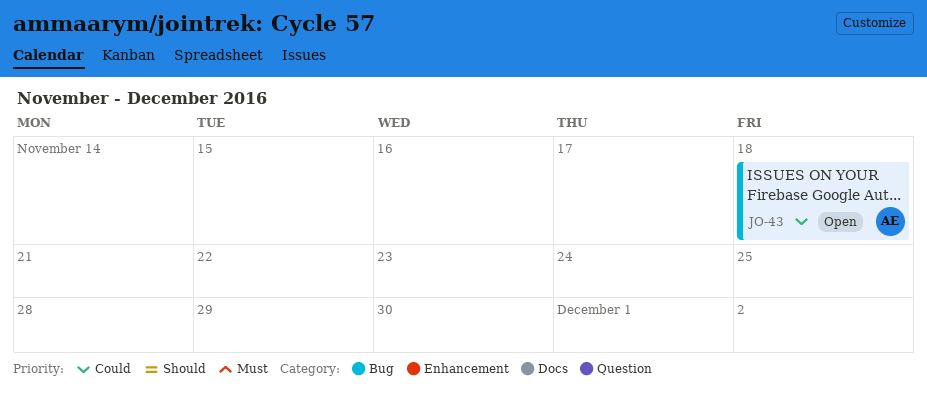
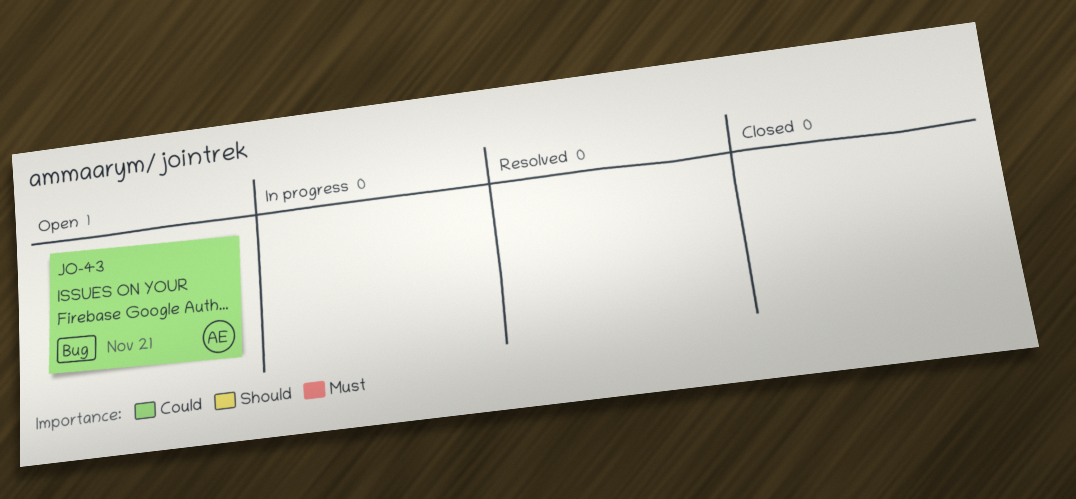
JO-43, due: Nov 18 -> Nov 21

